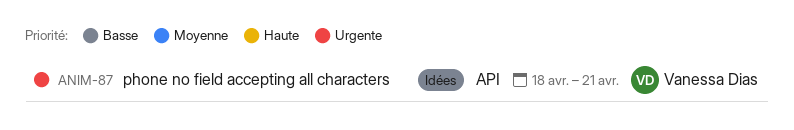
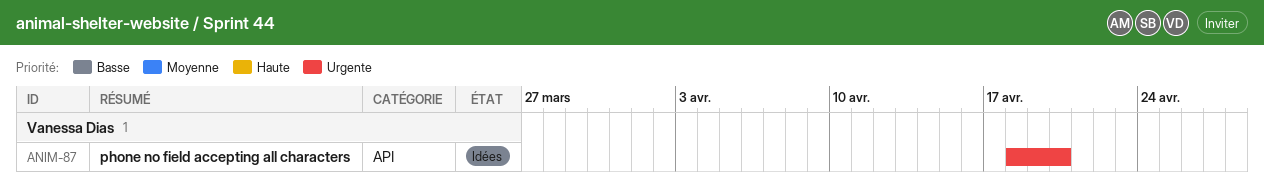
ANIM-87, due: Apr 21 -> Apr 20

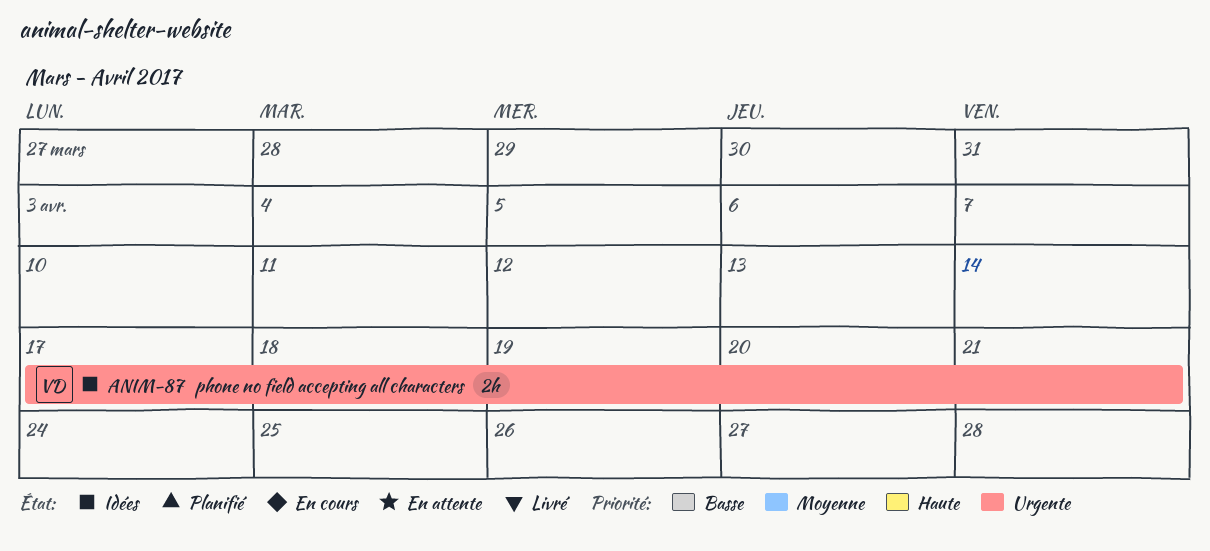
ANIM-87, start: Apr 18 -> Apr 17
ANIM-87, due: Apr 20 -> Apr 21

